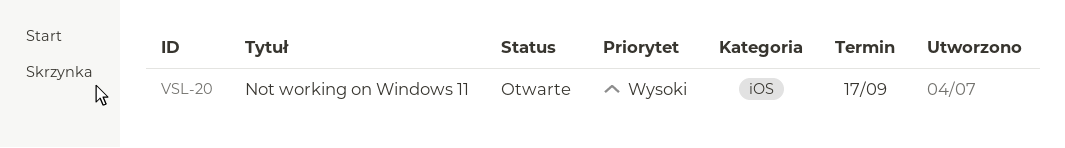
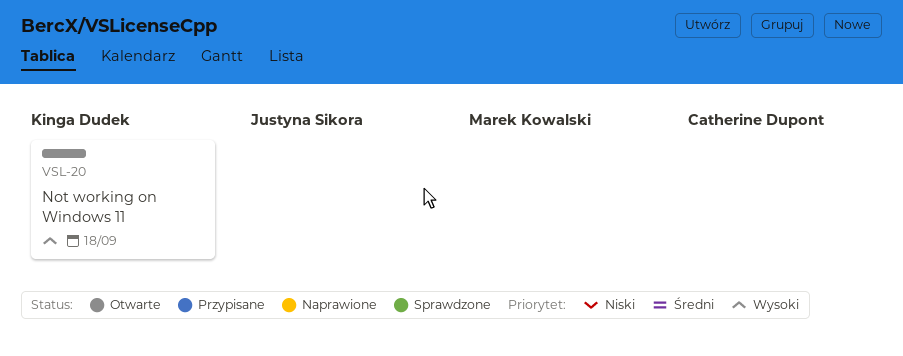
VSL-20, due: Sep 17 -> Sep 18

